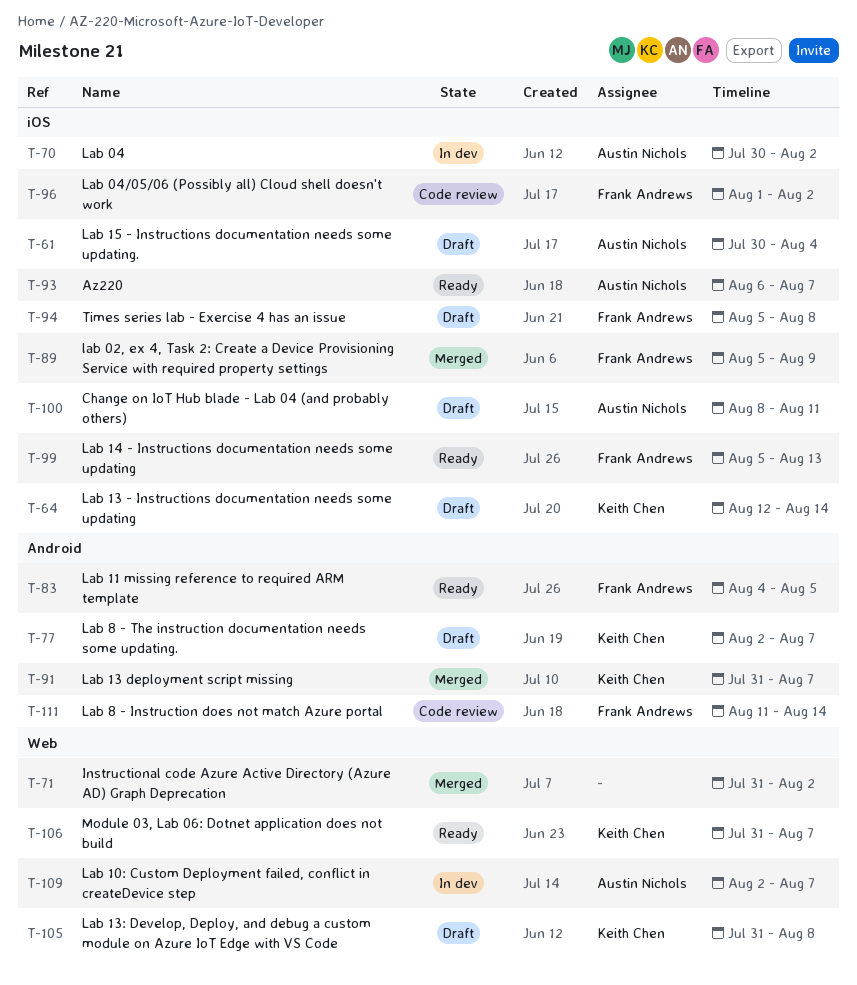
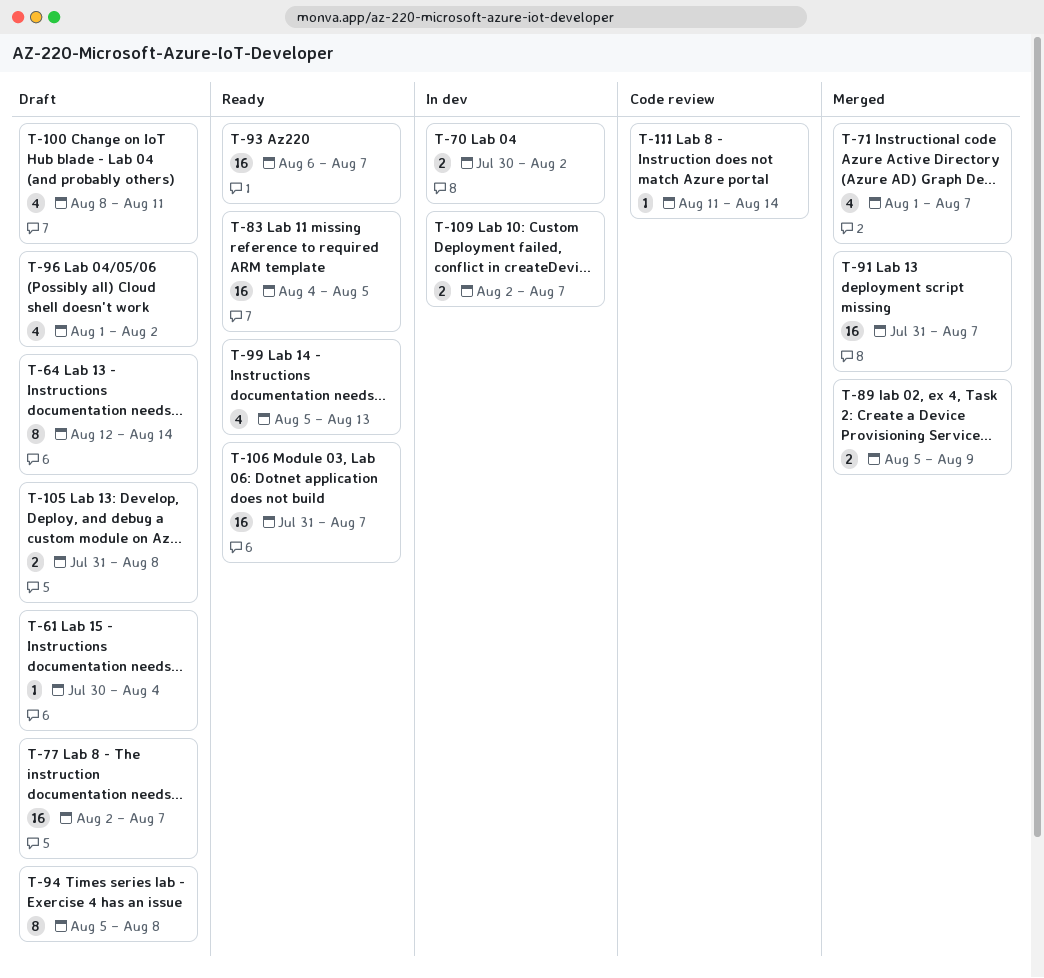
T-71, start: Jul 31 -> Aug 1
T-71, due: Aug 2 -> Aug 7
T-96, status: Code review -> Draft

